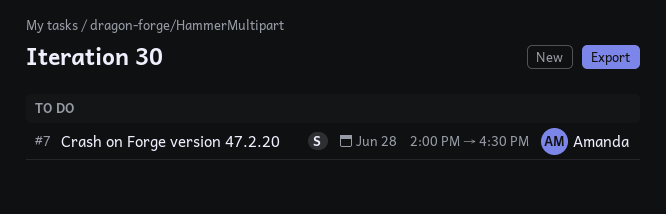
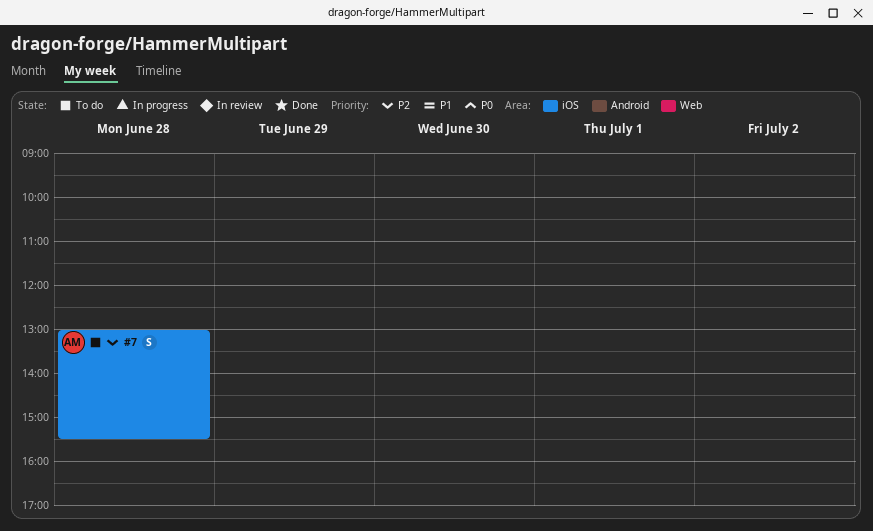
#7, begins: 14:00 -> 13:00
#7, ends: 16:30 -> 15:30

